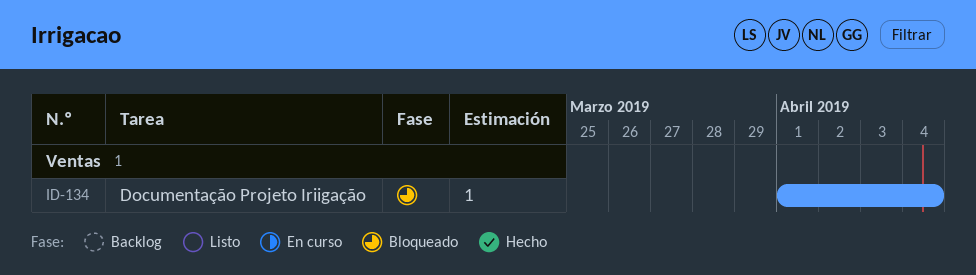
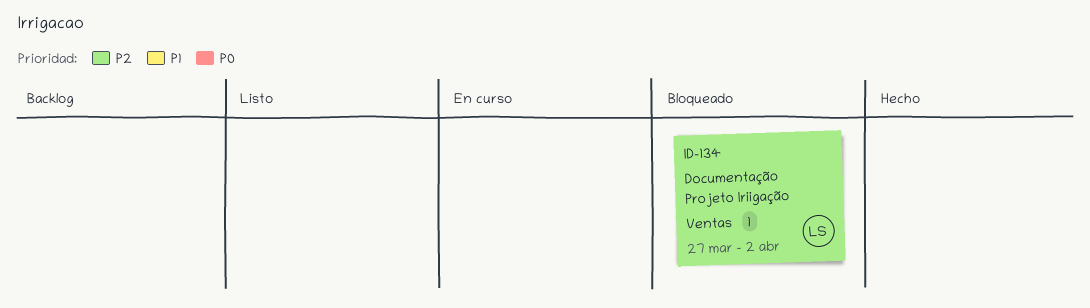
ID-134, start: Apr 1 -> Mar 27
ID-134, due: Apr 4 -> Apr 2

